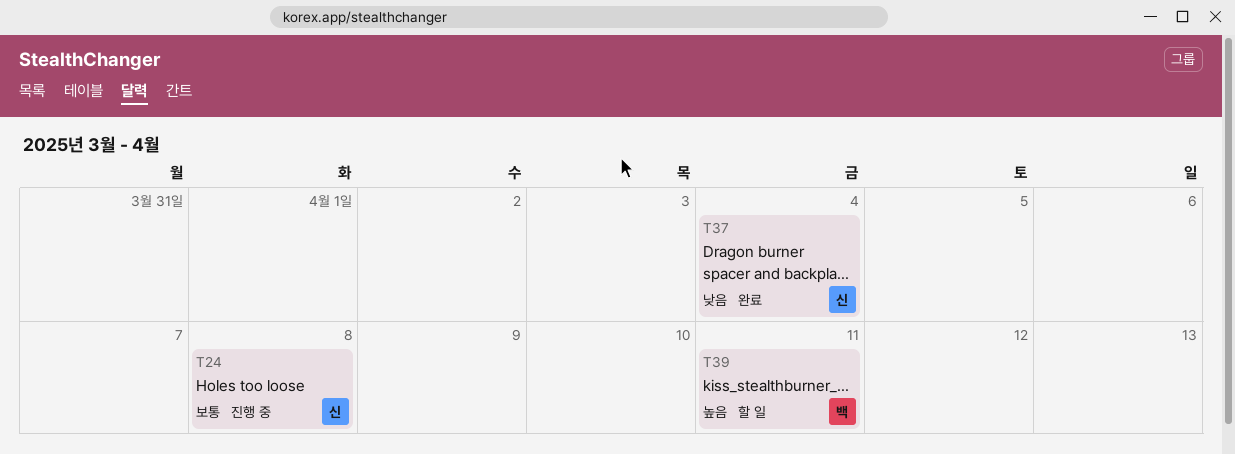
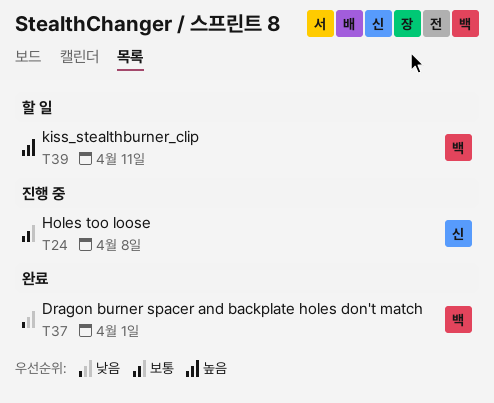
T37, owner: 신 -> 백
T37, due: Apr 4 -> Apr 1

